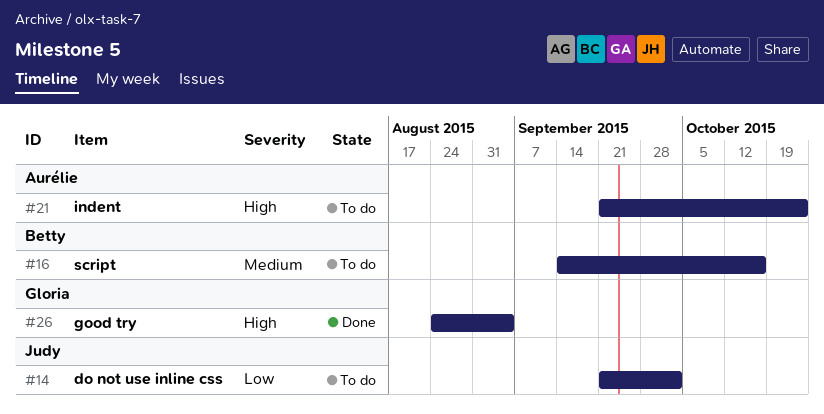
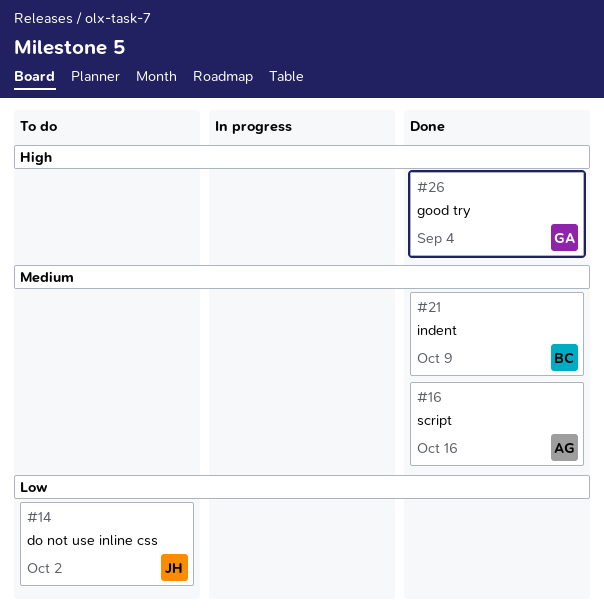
#16, status: To do -> Done
#16, owner: Betty -> Aurélie
#21, status: To do -> Done
#21, owner: Aurélie -> Betty
#21, priority: High -> Medium
#21, due: Oct 23 -> Oct 9

